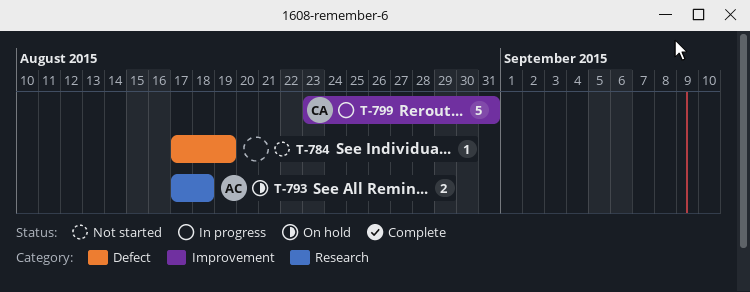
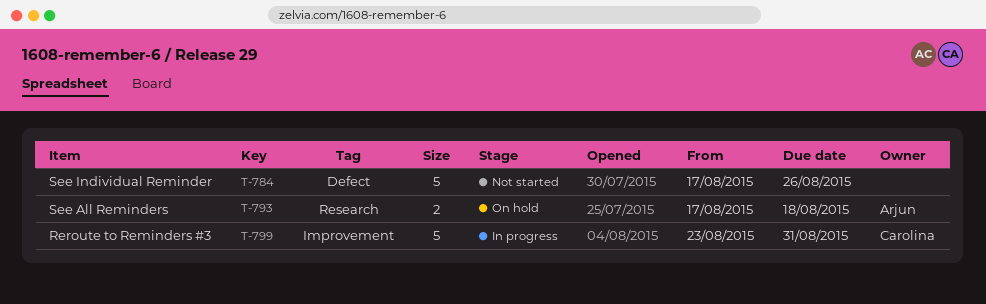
T-784, estimate: 1 -> 5
T-784, due: Aug 19 -> Aug 26

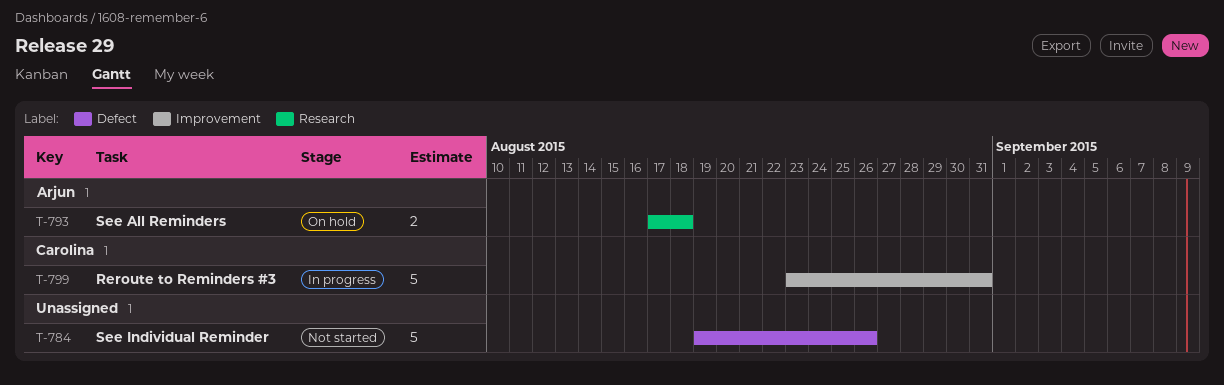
T-784, start: Aug 17 -> Aug 19

